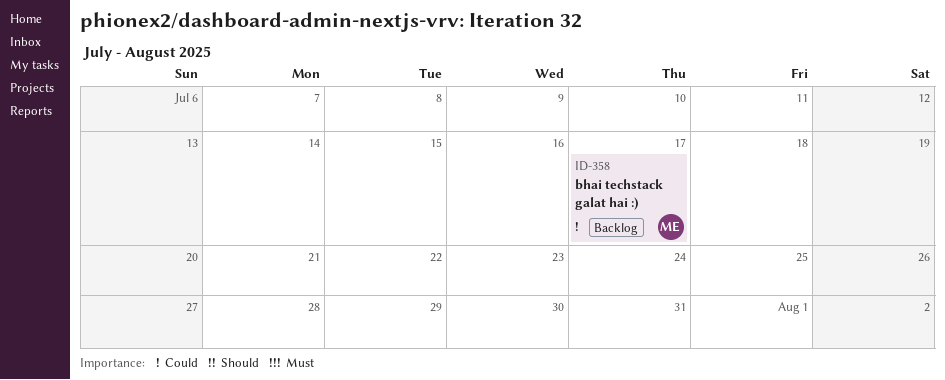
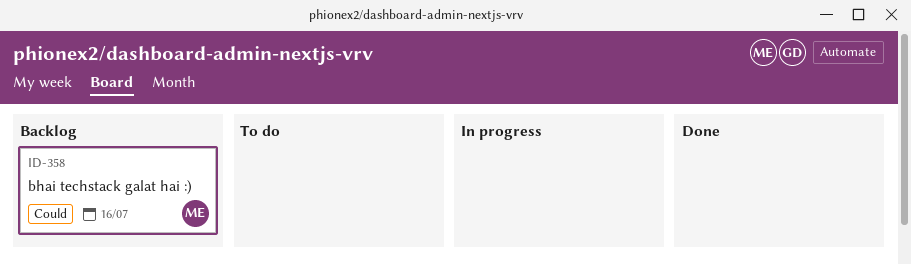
ID-358, due: Jul 17 -> Jul 16

